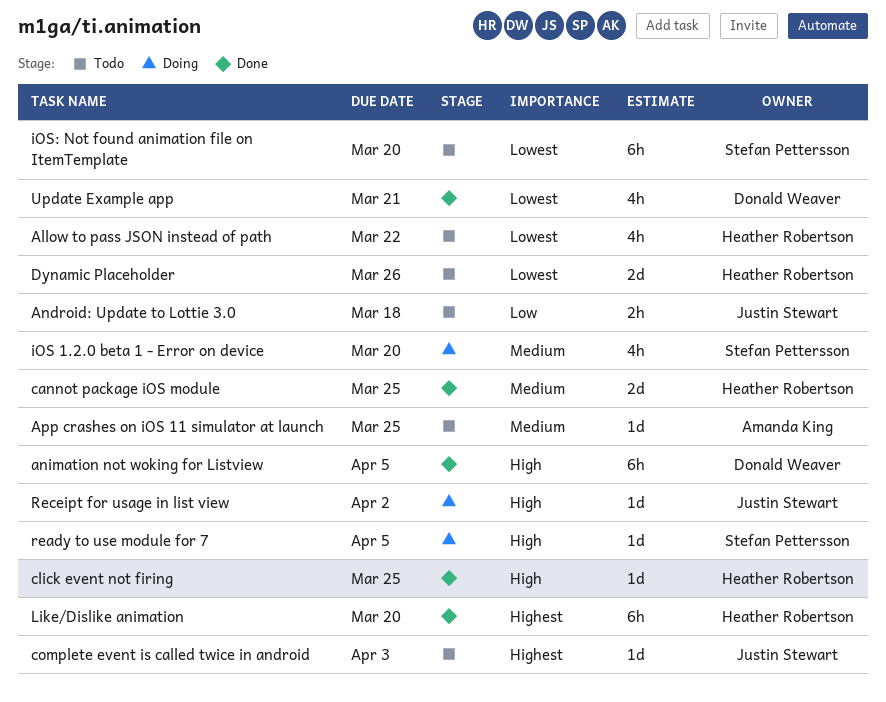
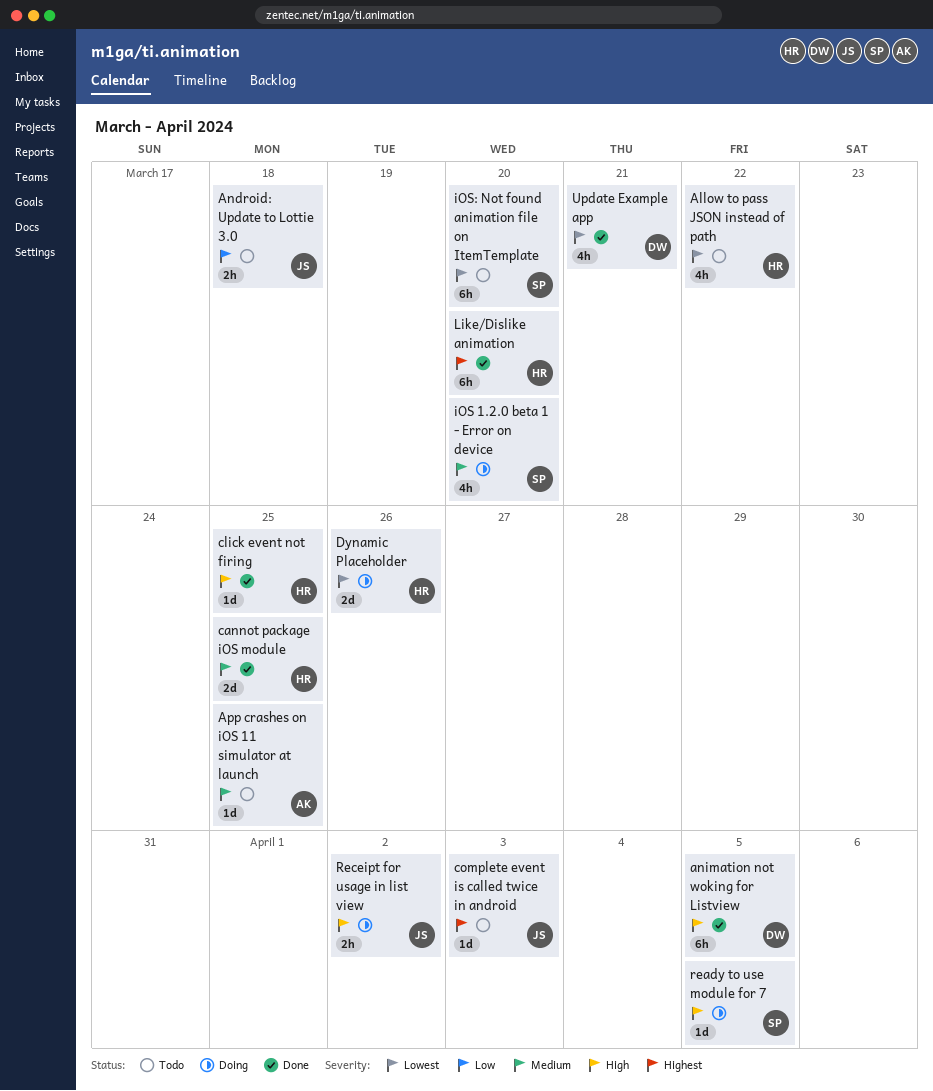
Dynamic Placeholder, status: Todo -> Doing
Receipt for usage in list view, estimate: 1d -> 2h

